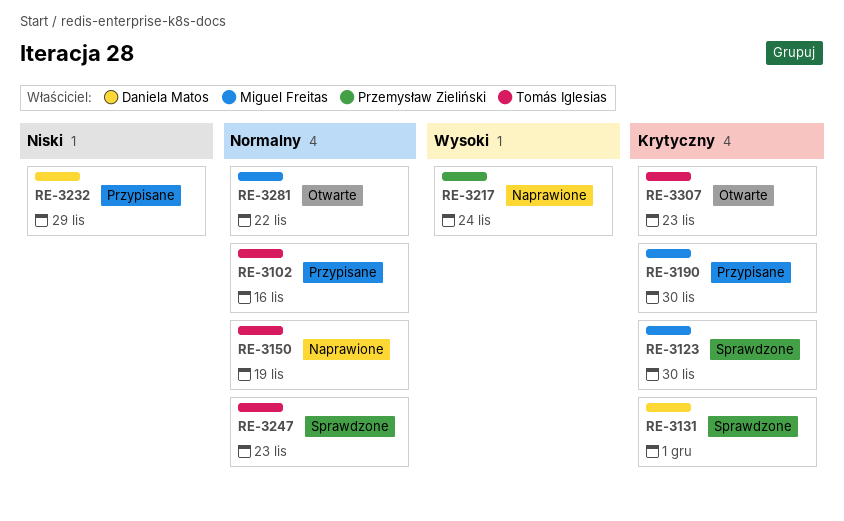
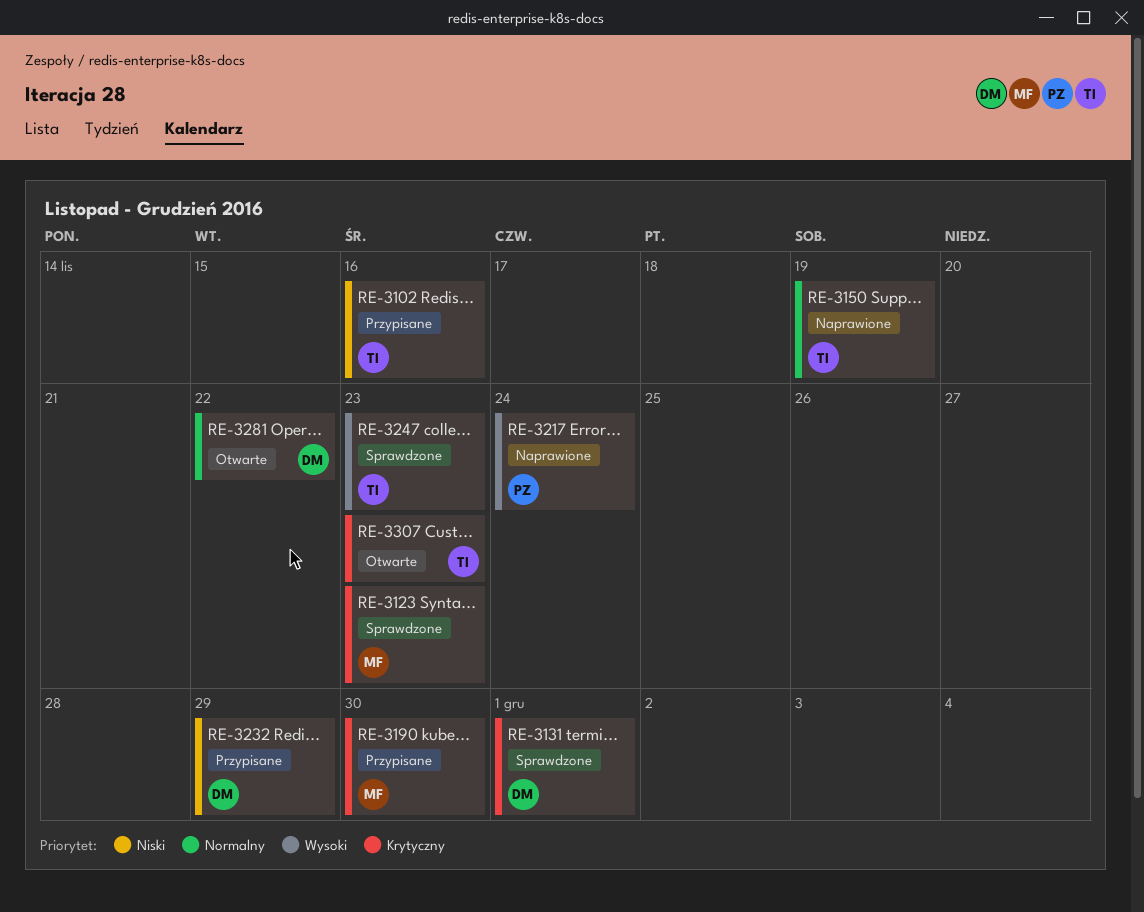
RE-3102, priority: Normalny -> Niski
RE-3123, due: Nov 30 -> Nov 23
RE-3247, priority: Normalny -> Wysoki
RE-3281, owner: Miguel Freitas -> Daniela Matos

